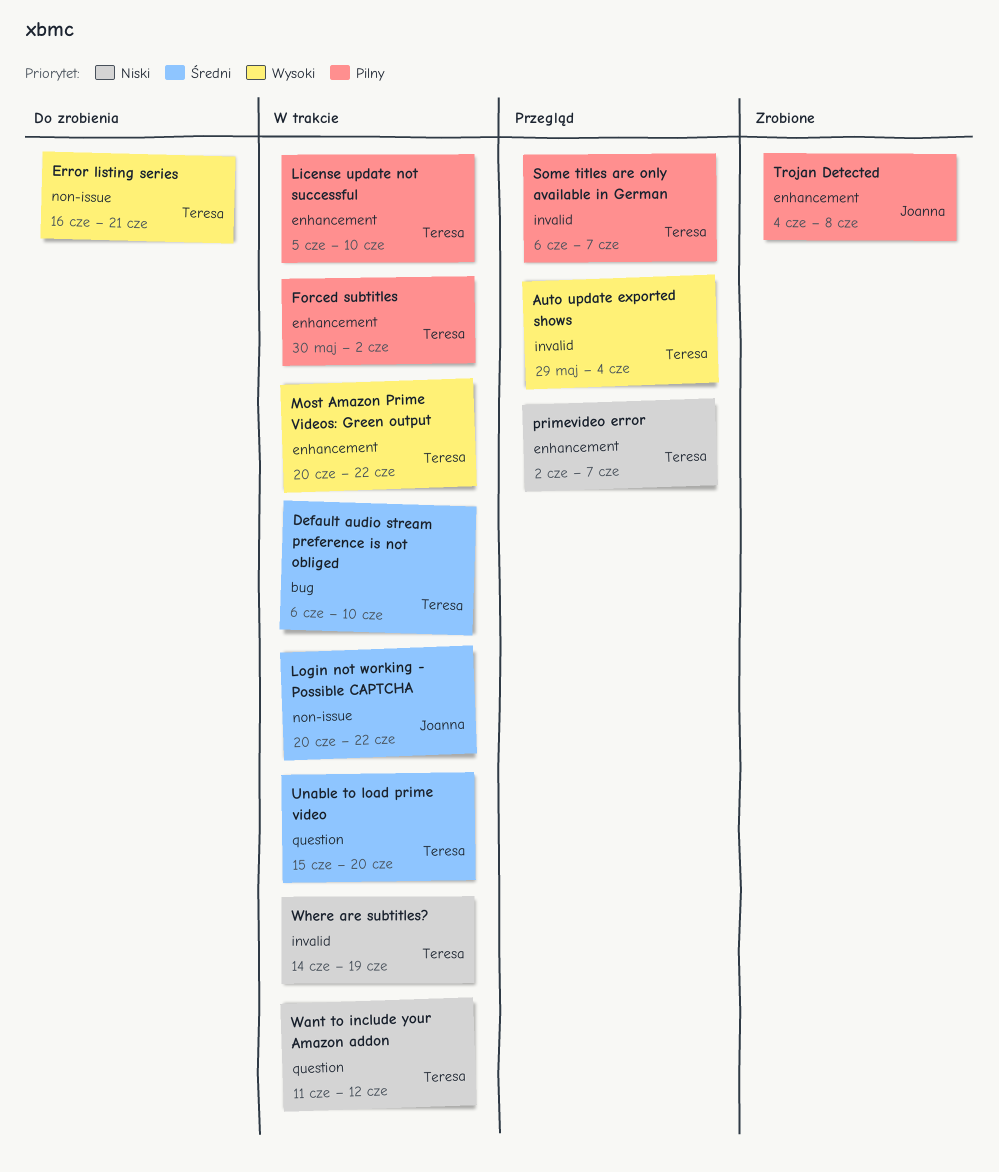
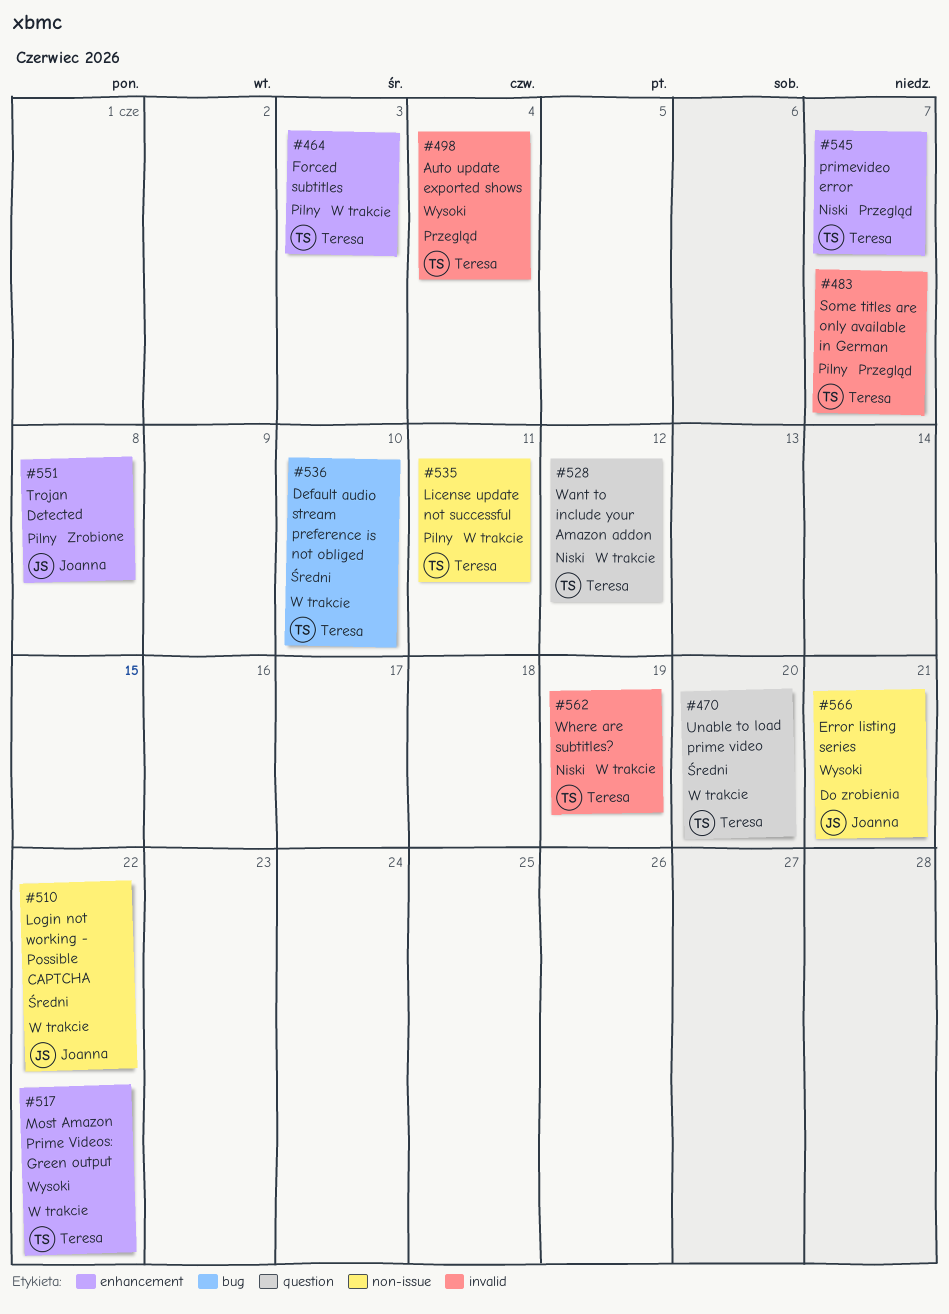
Error listing series, owner: Teresa -> Joanna
Forced subtitles, due: Jun 2 -> Jun 3
License update not successful, label: enhancement -> non-issue
License update not successful, due: Jun 10 -> Jun 11

